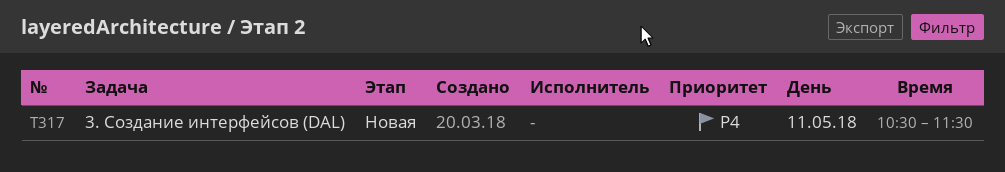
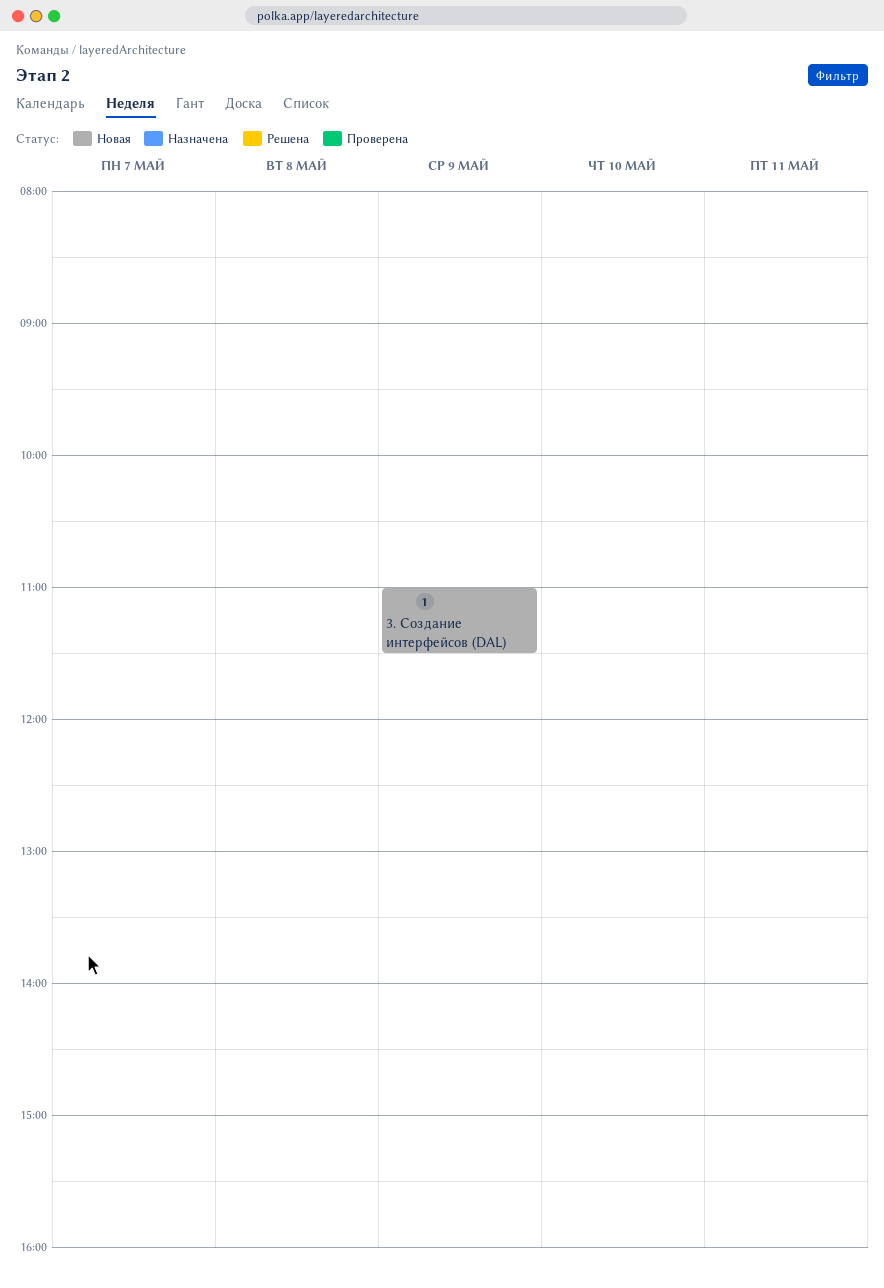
3. Создание интерфейсов (DAL), day: May 11 -> May 9
3. Создание интерфейсов (DAL), begins: 10:30 -> 11:00

